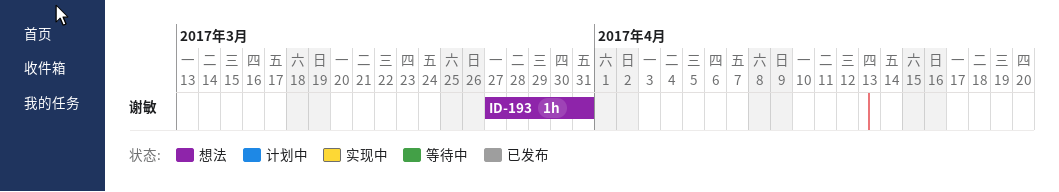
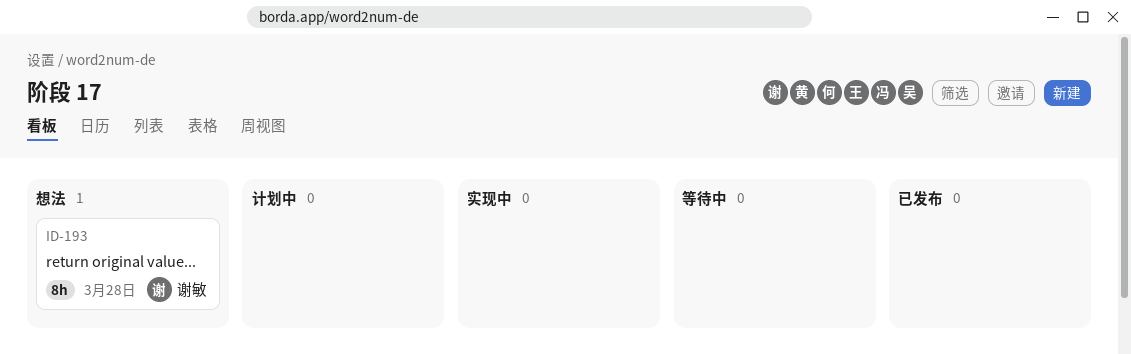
ID-193, estimate: 1h -> 8h
ID-193, due: Mar 31 -> Mar 28

